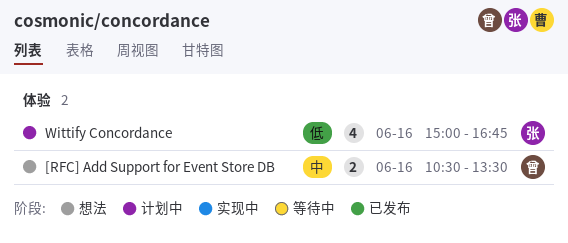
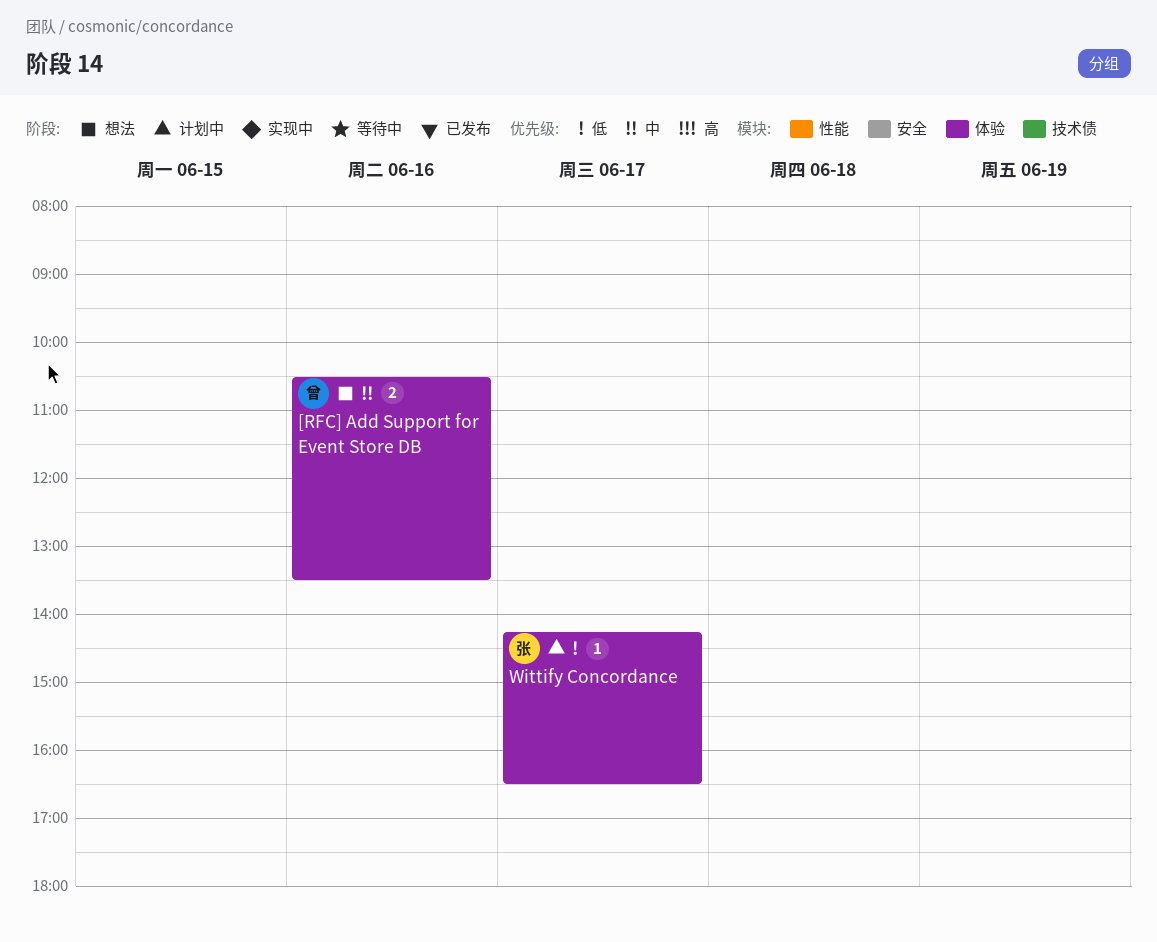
Wittify Concordance, estimate: 4 -> 1
Wittify Concordance, day: Jun 16 -> Jun 17
Wittify Concordance, begins: 15:00 -> 14:15
Wittify Concordance, ends: 16:45 -> 16:30

